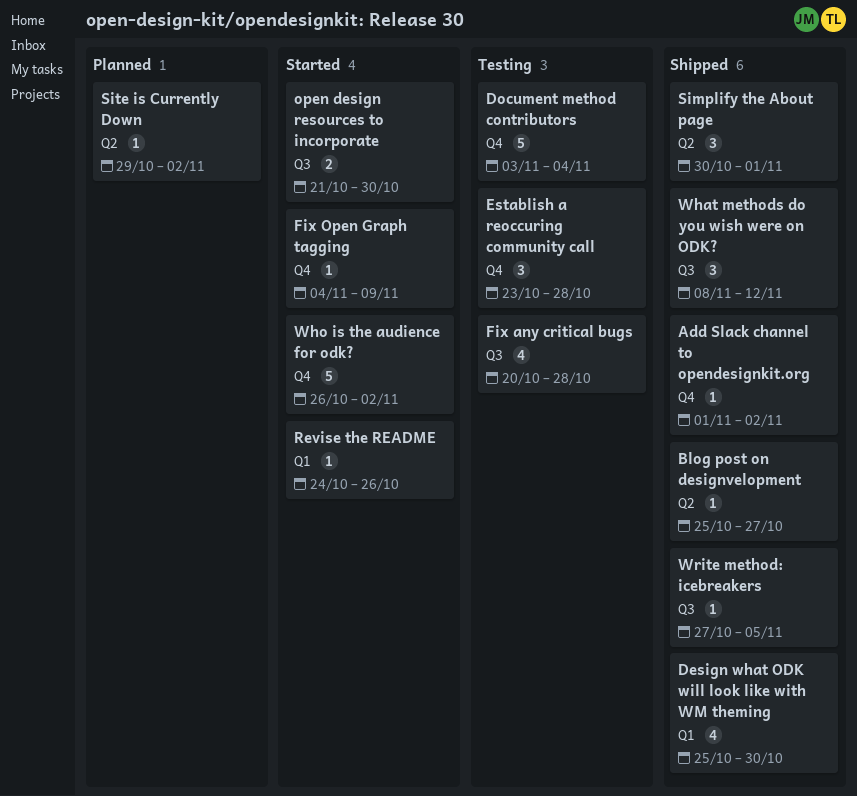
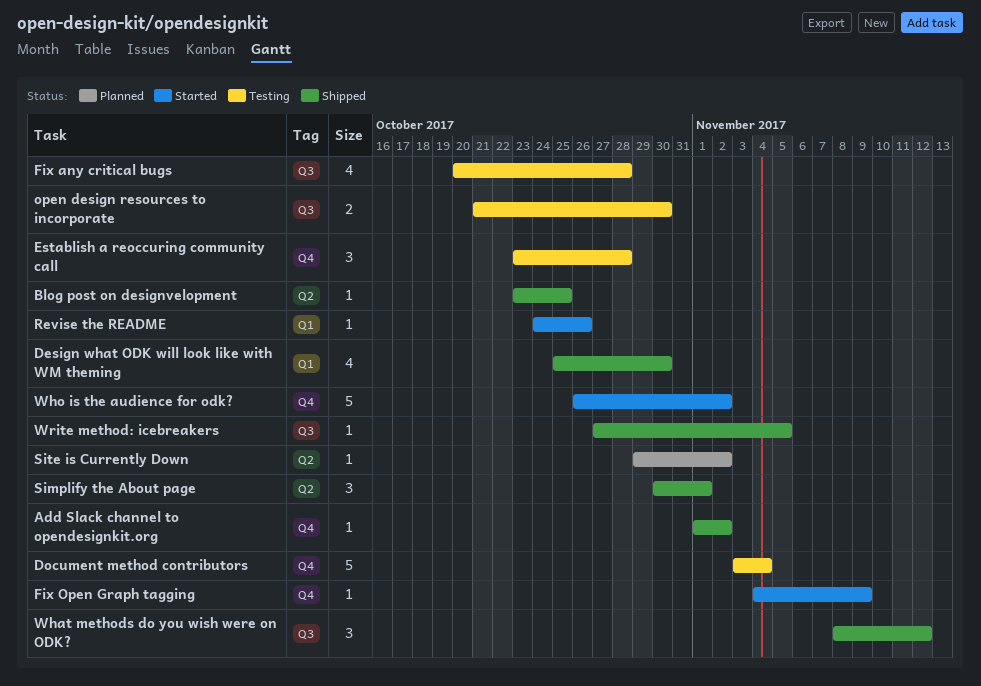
Blog post on designvelopment, start: Oct 25 -> Oct 23
Blog post on designvelopment, due: Oct 27 -> Oct 25
open design resources to incorporate, status: Started -> Testing

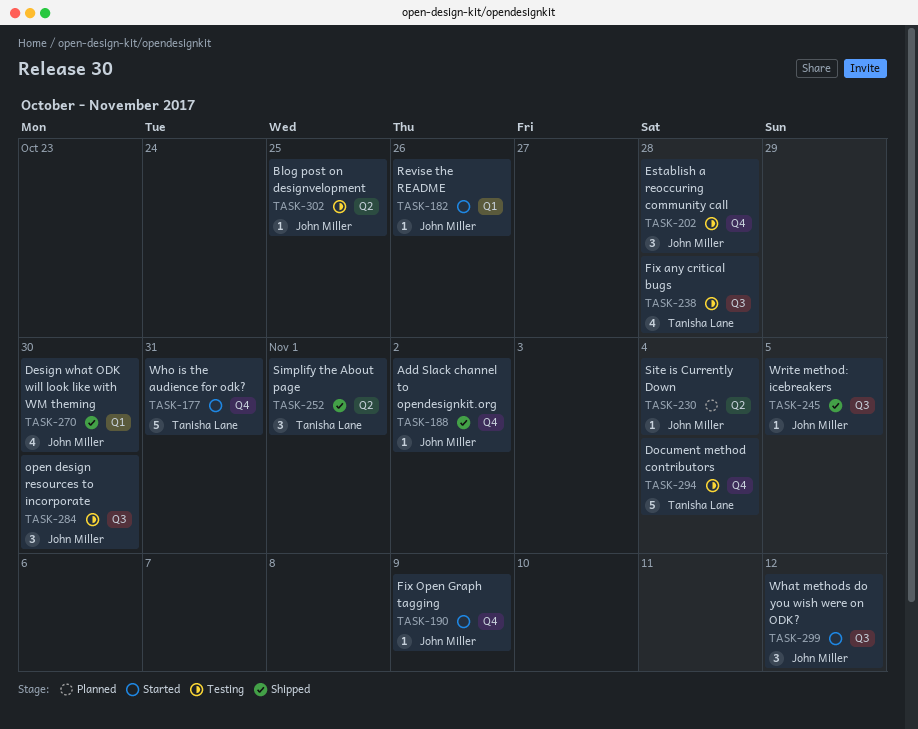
Blog post on designvelopment, status: Shipped -> Testing
open design resources to incorporate, estimate: 2 -> 3
Site is Currently Down, due: Nov 2 -> Nov 4
What methods do you wish were on ODK?, status: Shipped -> Started
Who is the audience for odk?, due: Nov 2 -> Oct 31

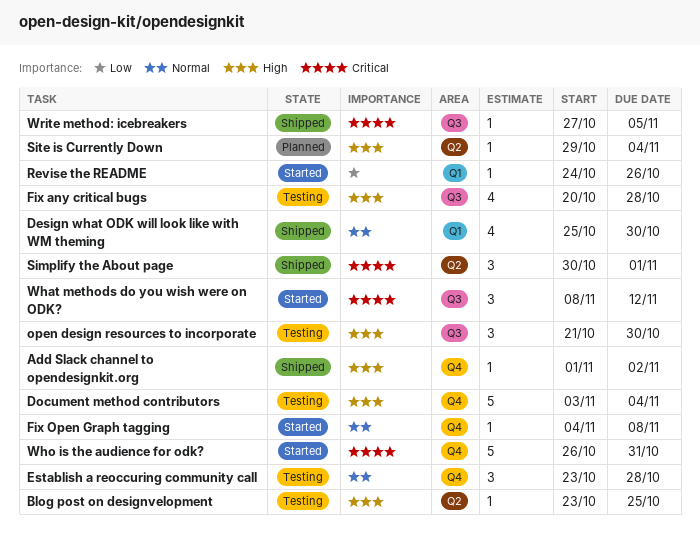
Fix Open Graph tagging, due: Nov 9 -> Nov 8

